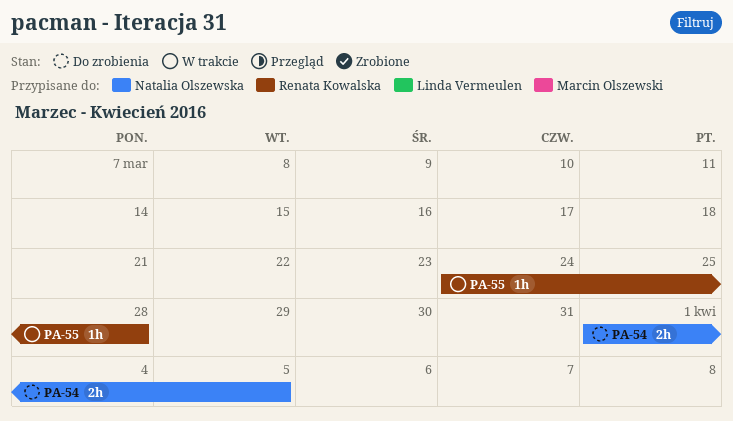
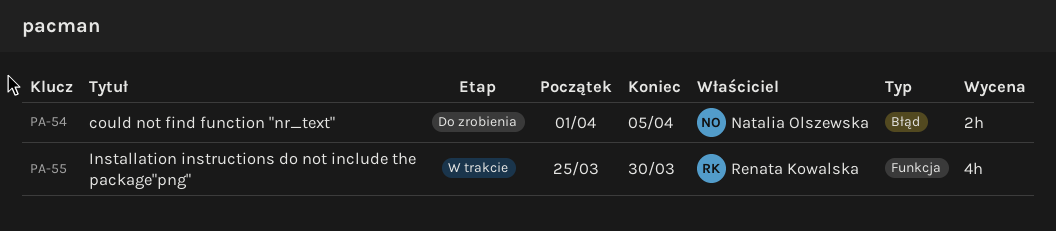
PA-55, estimate: 1h -> 4h
PA-55, start: Mar 24 -> Mar 25
PA-55, due: Mar 28 -> Mar 30

